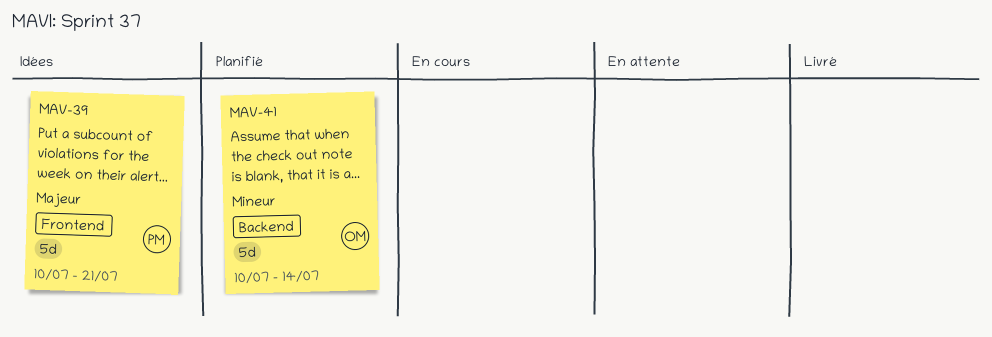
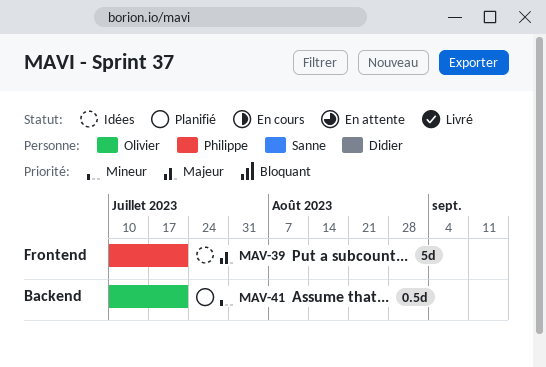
MAV-41, estimate: 5d -> 0.5d
MAV-41, due: Jul 14 -> Jul 21

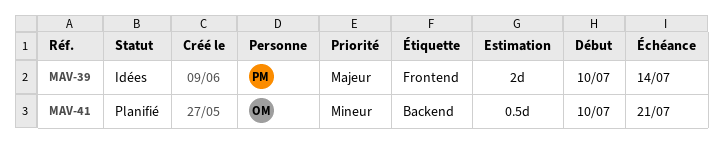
MAV-39, estimate: 5d -> 2d
MAV-39, due: Jul 21 -> Jul 14

